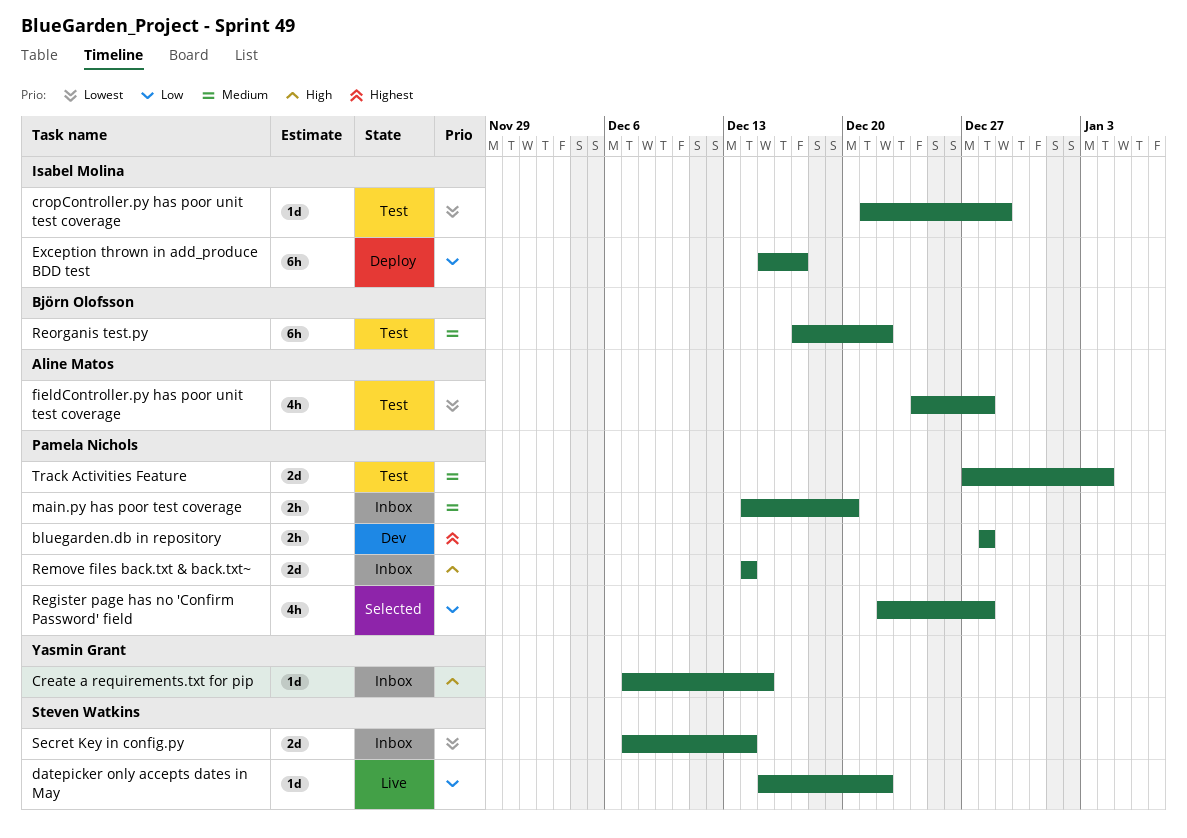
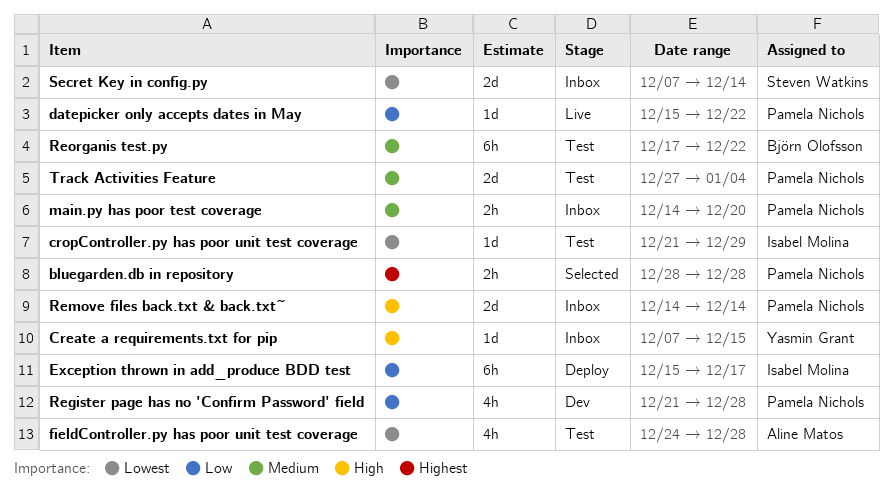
bluegarden.db in repository, status: Dev -> Selected
datepicker only accepts dates in May, owner: Steven Watkins -> Pamela Nichols
Register page has no 'Confirm Password' field, status: Selected -> Dev
Register page has no 'Confirm Password' field, start: Dec 22 -> Dec 21

